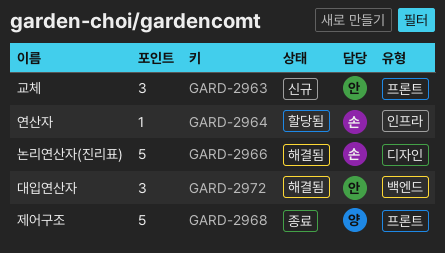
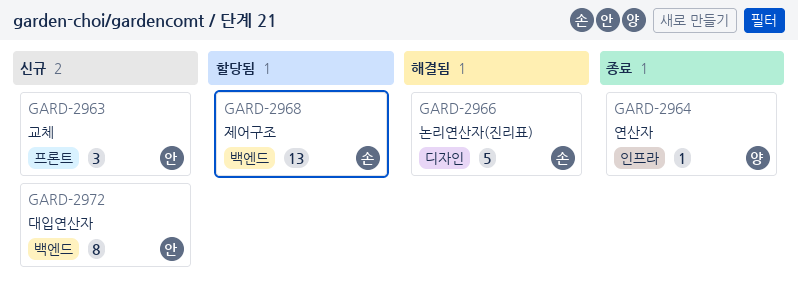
GARD-2964, status: 할당됨 -> 종료
GARD-2964, owner: 손 -> 양
GARD-2968, status: 종료 -> 할당됨
GARD-2968, owner: 양 -> 손
GARD-2968, label: 프론트 -> 백엔드
GARD-2968, estimate: 5 -> 13
GARD-2972, status: 해결됨 -> 신규
GARD-2972, estimate: 3 -> 8

